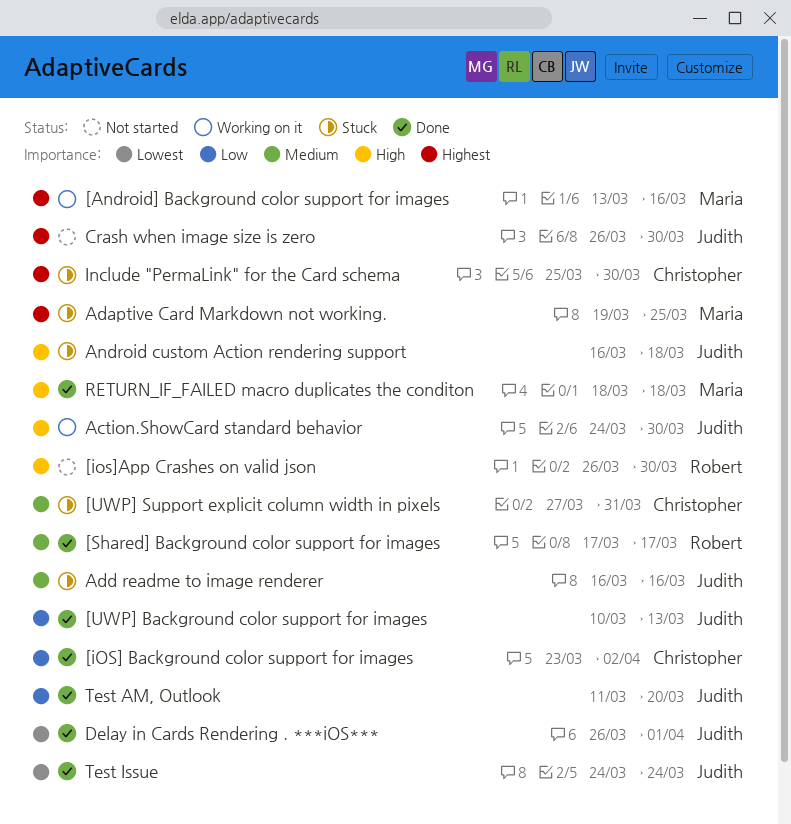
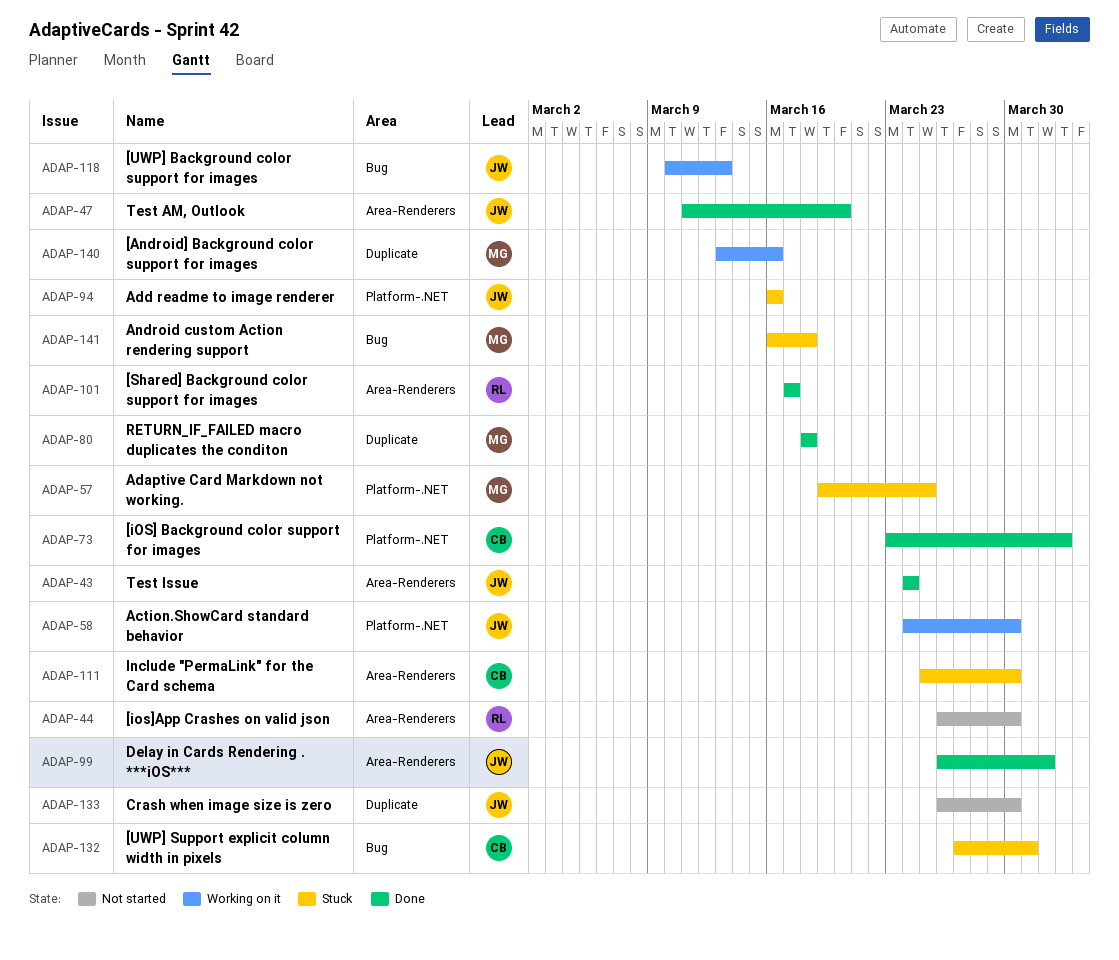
[UWP] Background color support for images, status: Done -> Working on it
Android custom Action rendering support, owner: Judith -> Maria

